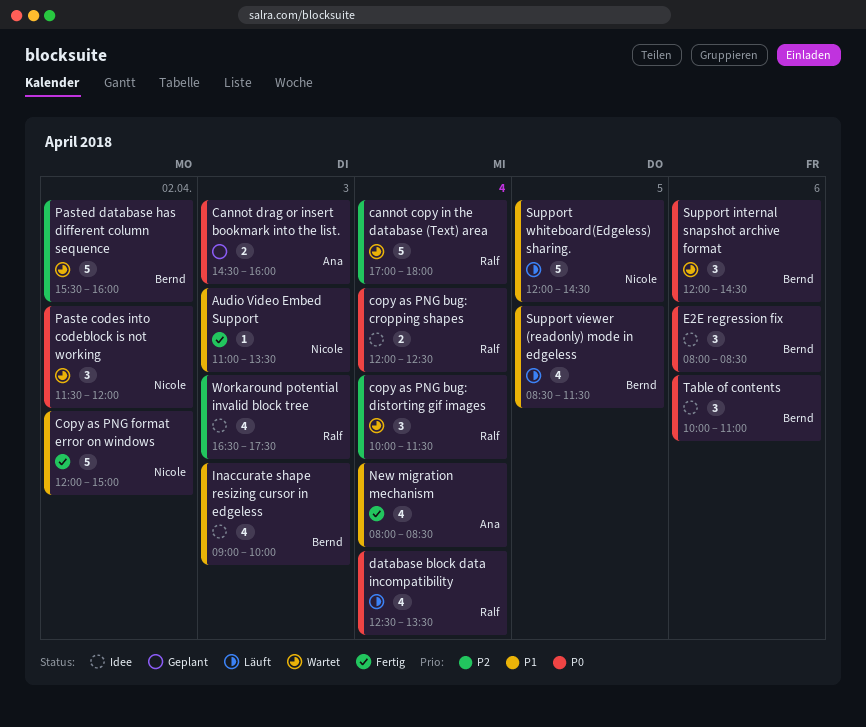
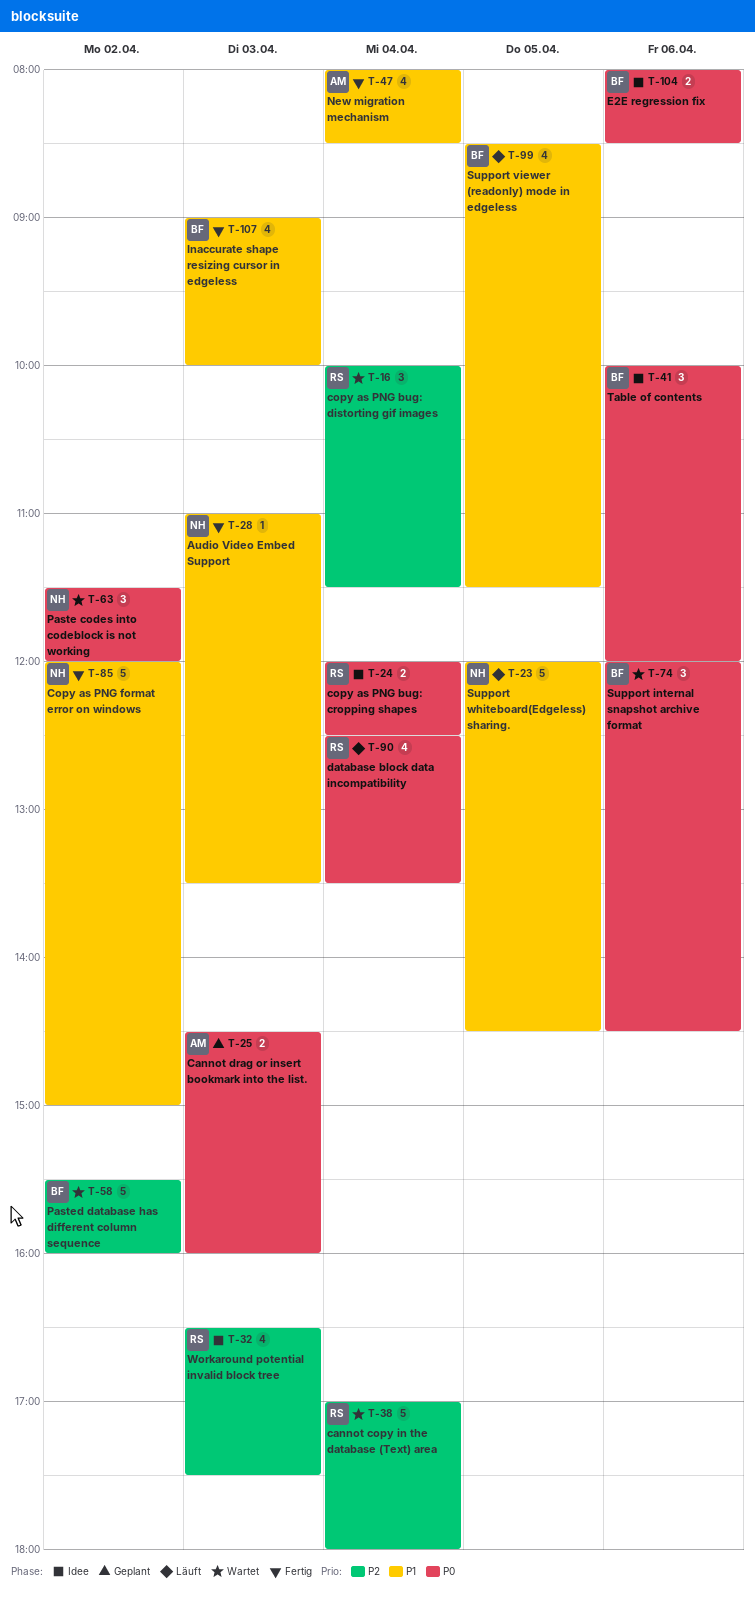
E2E regression fix, estimate: 3 -> 2
Inaccurate shape resizing cursor in edgeless, status: Idee -> Fertig
Table of contents, ends: 11:00 -> 12:00

